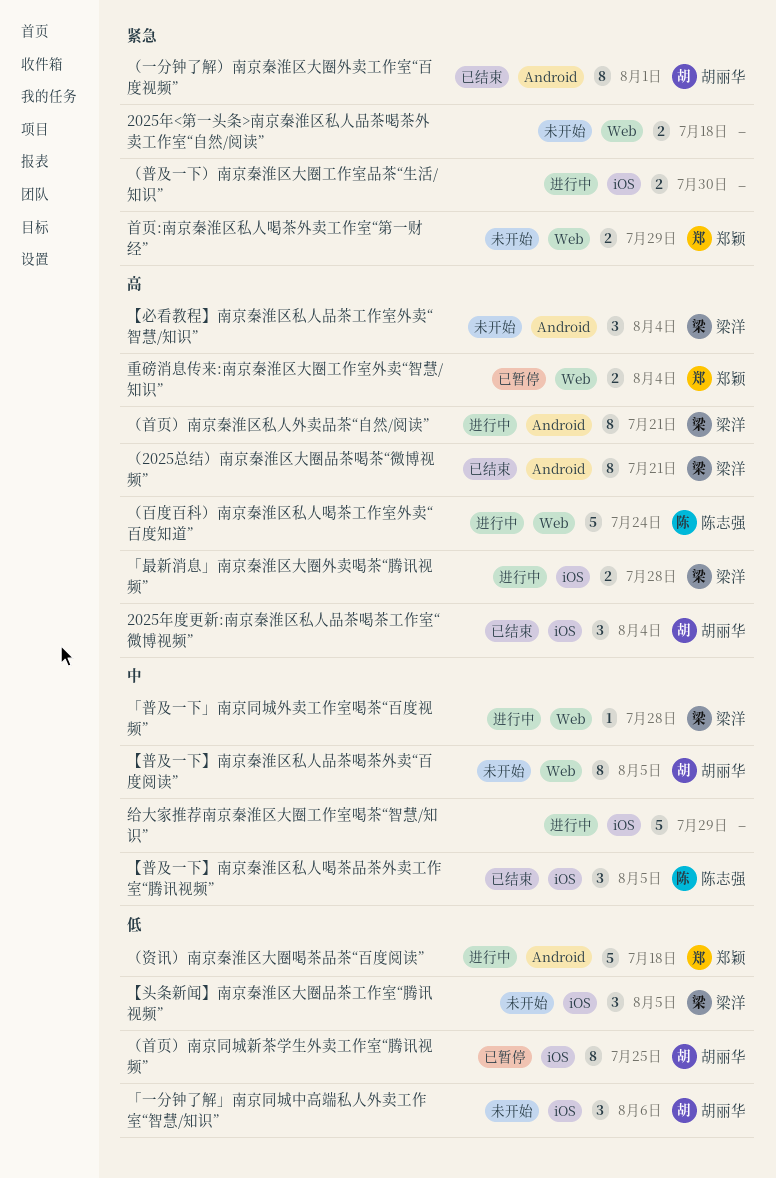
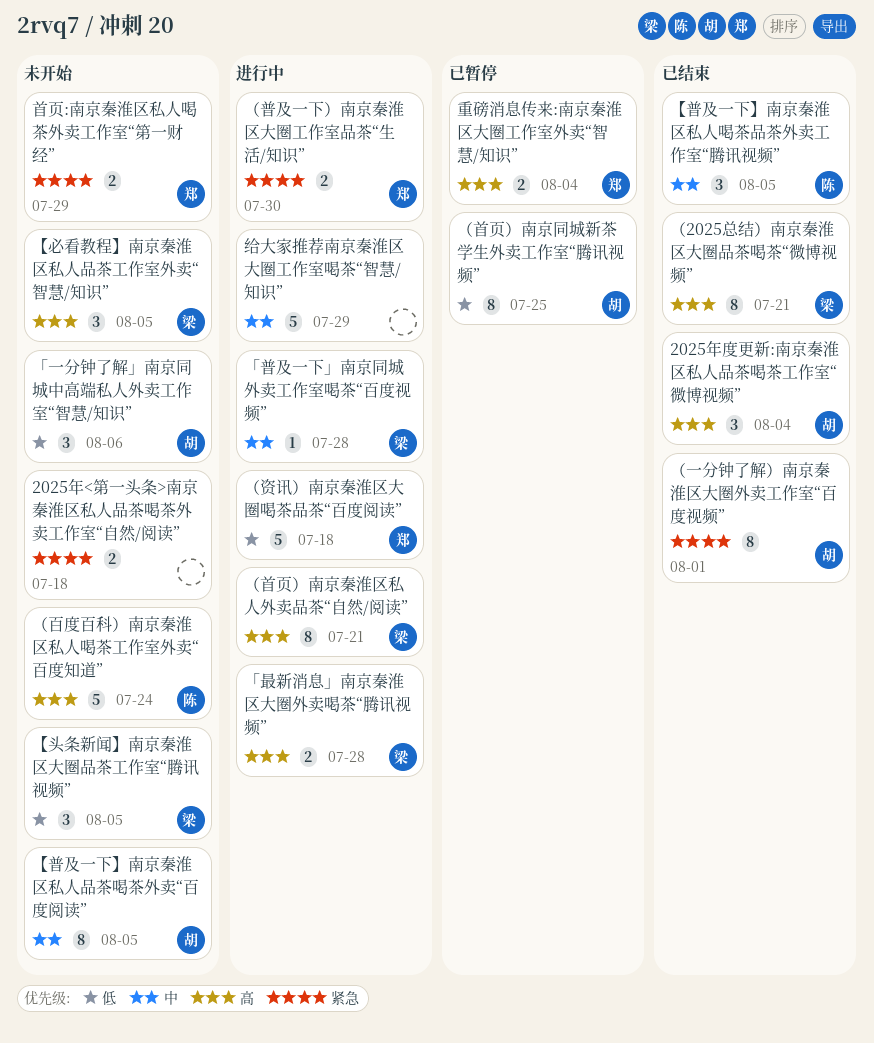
【必看教程】南京秦淮区私人品茶工作室外卖“智慧/知识”, due: Aug 4 -> Aug 5
（普及一下）南京秦淮区大圈工作室品茶“生活/知识”, owner: none -> 郑颖
（百度百科）南京秦淮区私人喝茶工作室外卖“百度知道”, status: 进行中 -> 未开始

